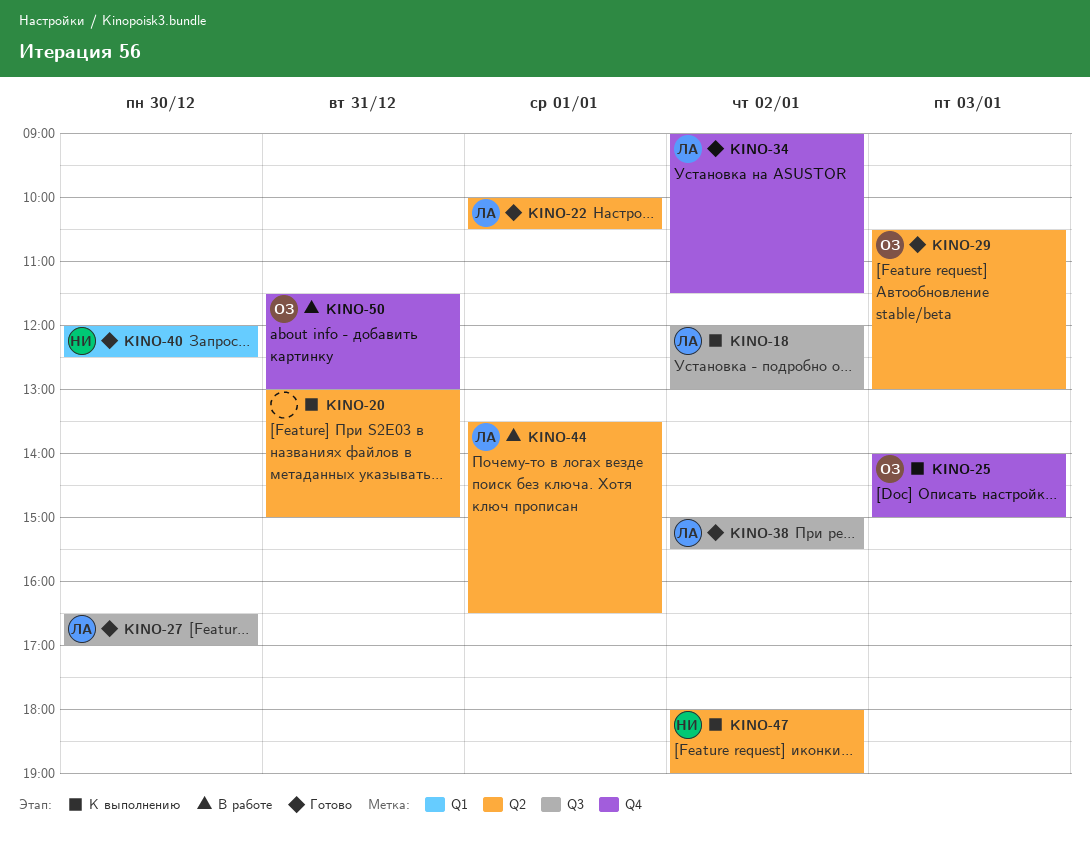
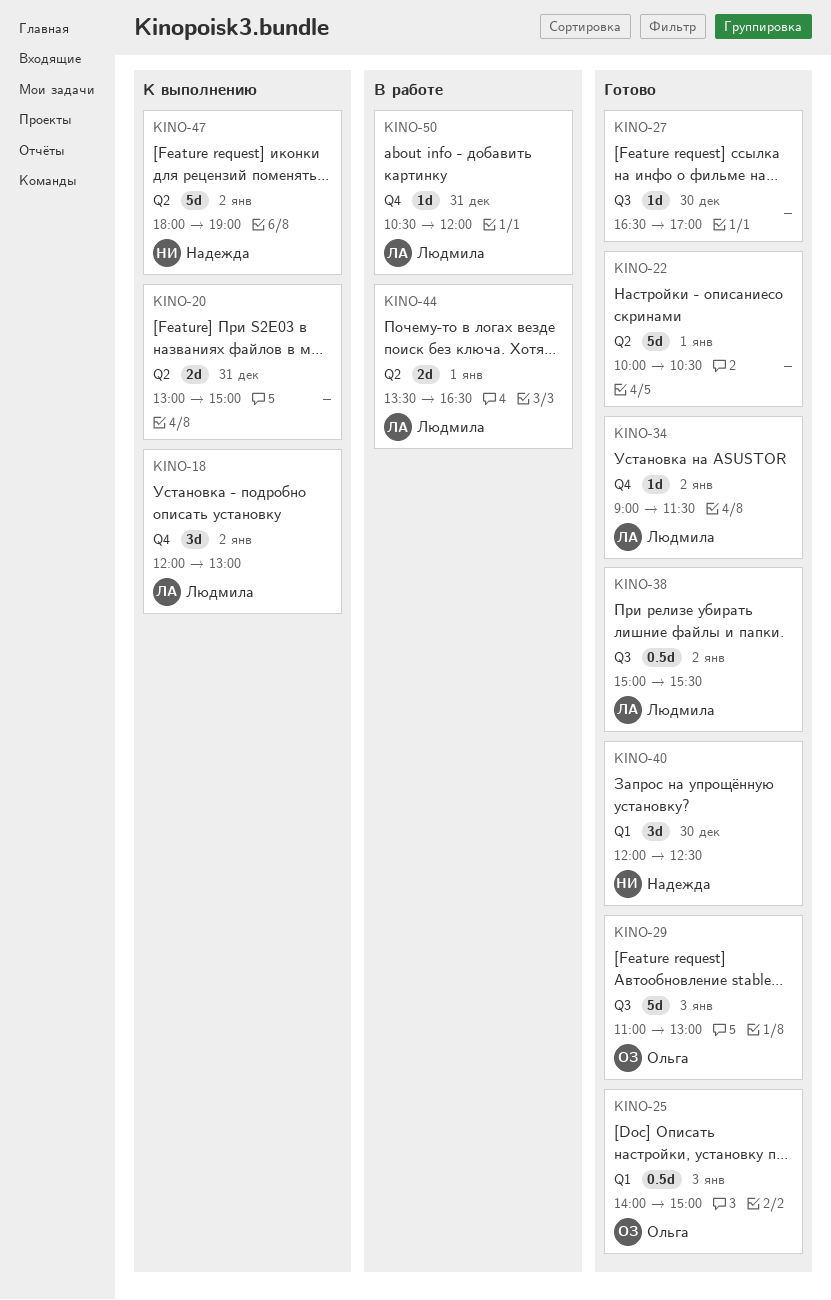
KINO-18, label: Q3 -> Q4
KINO-22, owner: Людмила -> none
KINO-25, status: К выполнению -> Готово
KINO-25, label: Q4 -> Q1
KINO-27, owner: Людмила -> none
KINO-29, label: Q2 -> Q3
KINO-29, begins: 10:30 -> 11:00
KINO-50, owner: Ольга -> Людмила
KINO-50, begins: 11:30 -> 10:30
KINO-50, ends: 13:00 -> 12:00

